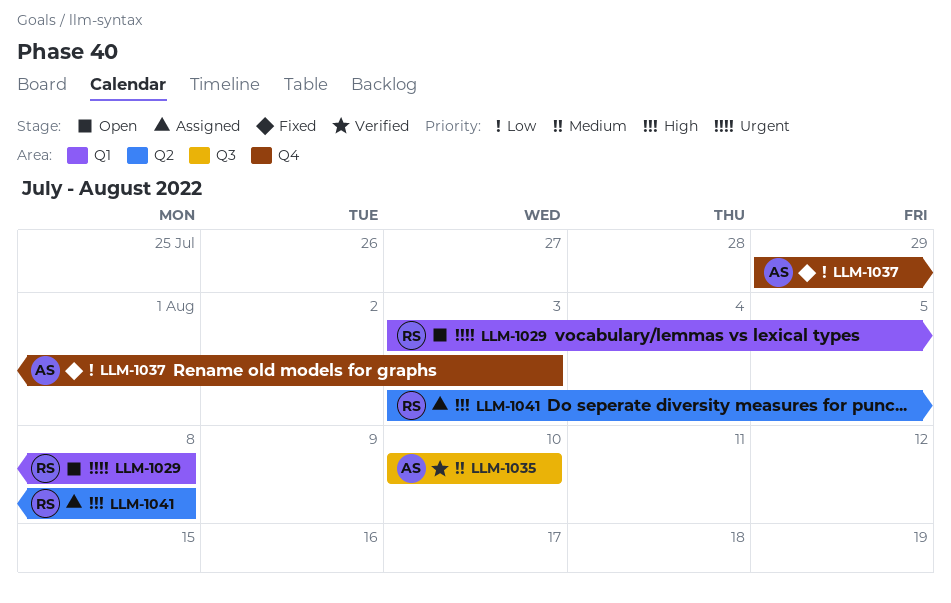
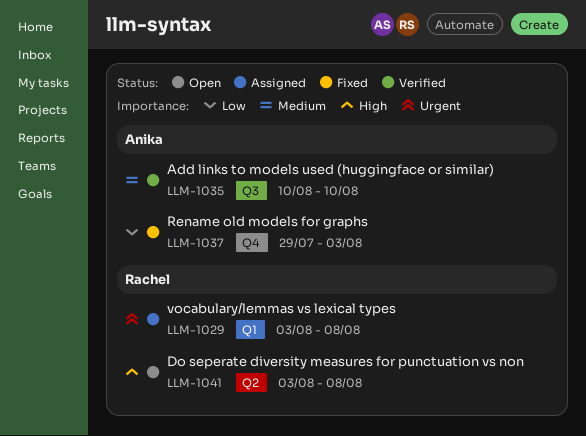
LLM-1029, status: Open -> Assigned
LLM-1041, status: Assigned -> Open

